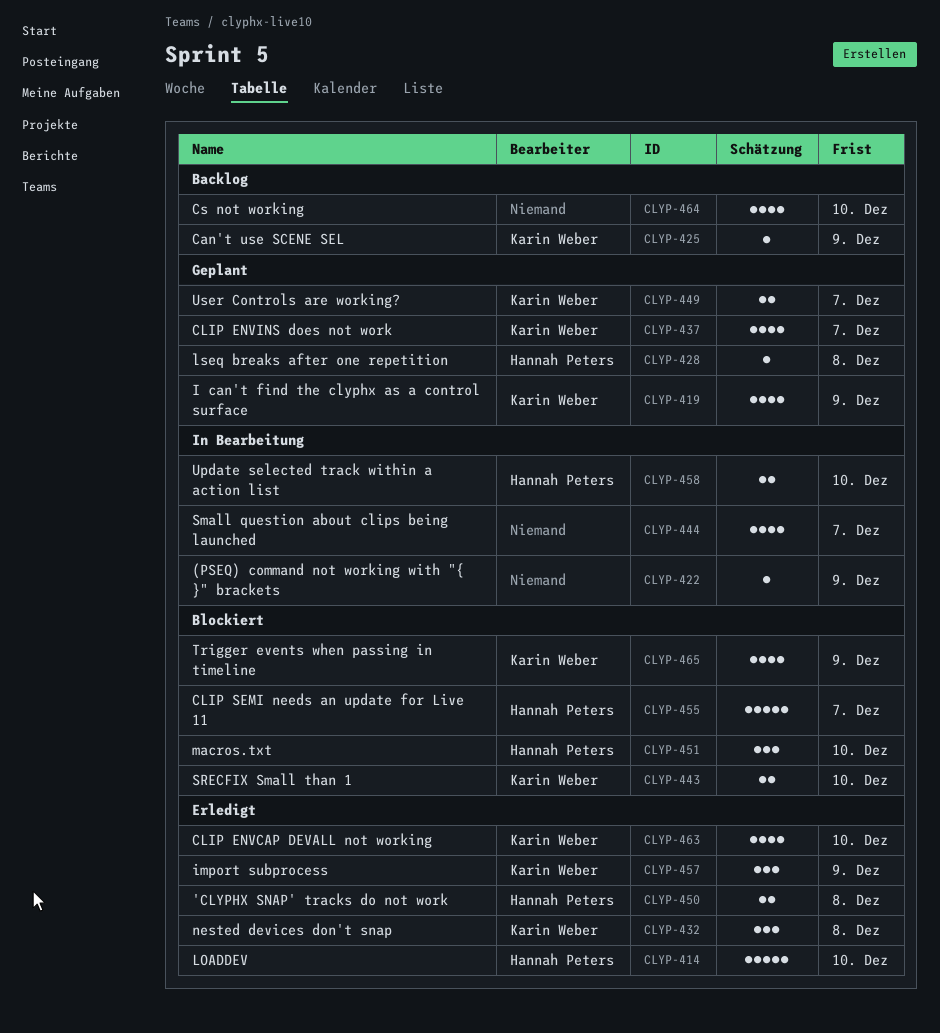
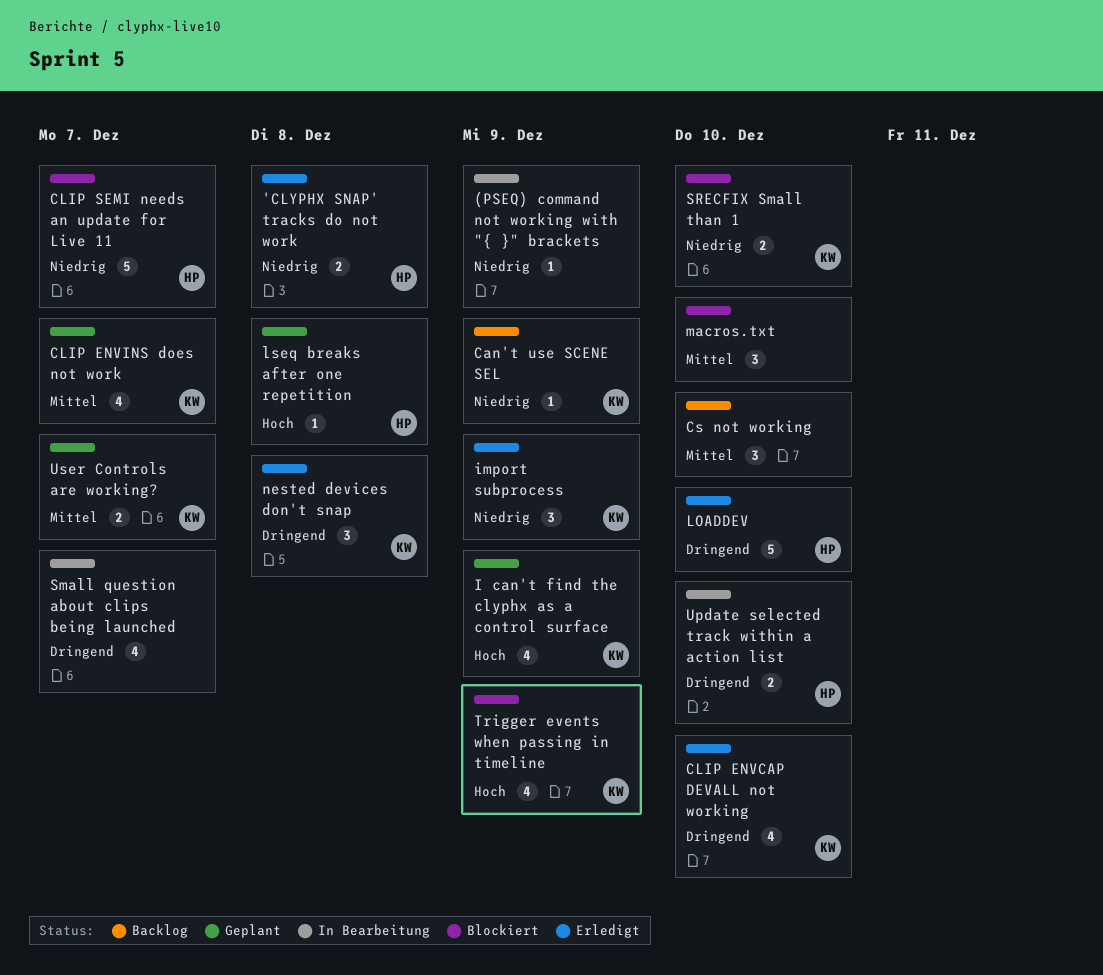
Cs not working, estimate: 4 -> 3
macros.txt, owner: Hannah Peters -> none

